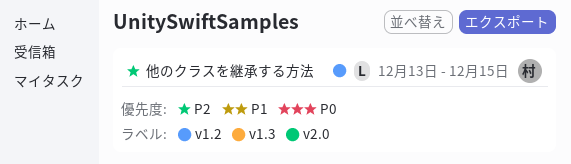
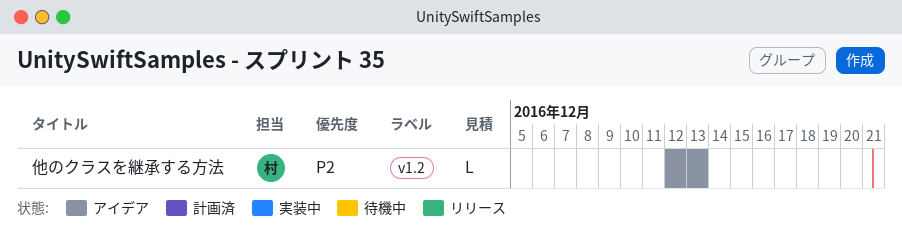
他のクラスを継承する方法, start: Dec 13 -> Dec 12
他のクラスを継承する方法, due: Dec 15 -> Dec 13

